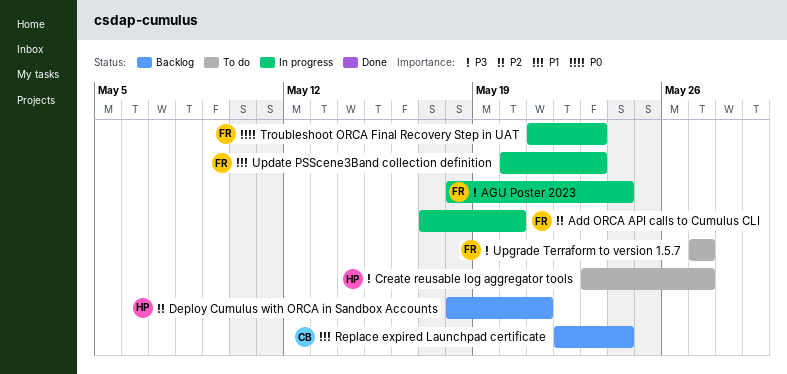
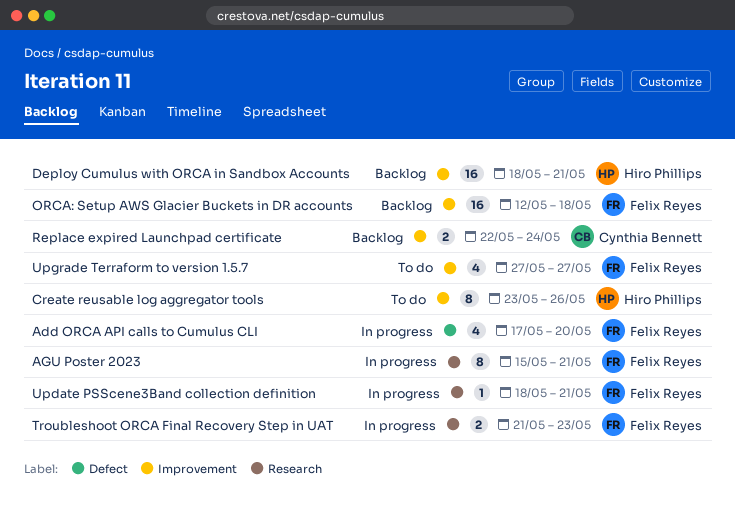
AGU Poster 2023, start: May 18 -> May 15
AGU Poster 2023, due: May 24 -> May 21
Create reusable log aggregator tools, due: May 27 -> May 26
ORCA: Setup AWS Glacier Buckets in DR accounts: none -> present
Update PSScene3Band collection definition, start: May 20 -> May 18
Update PSScene3Band collection definition, due: May 23 -> May 21

